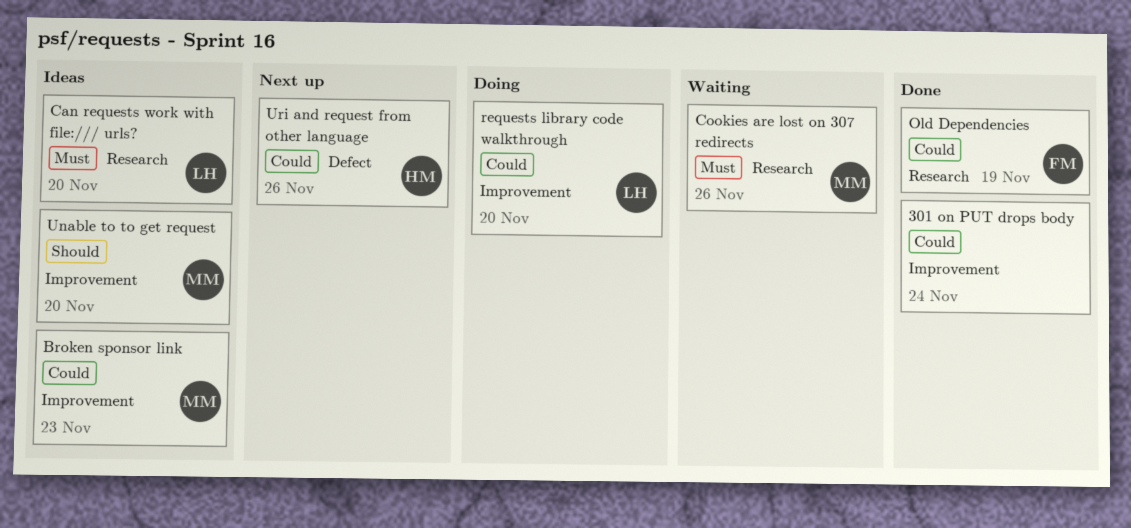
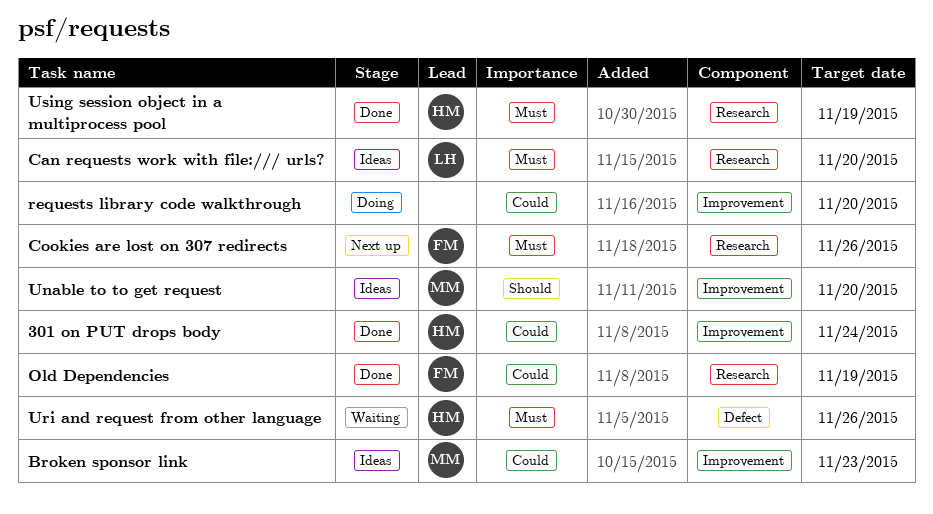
301 on PUT drops body, owner: none -> HM
Cookies are lost on 307 redirects, status: Waiting -> Next up
Cookies are lost on 307 redirects, owner: MM -> FM
requests library code walkthrough, owner: LH -> none
Uri and request from other language, status: Next up -> Waiting
Uri and request from other language, priority: Could -> Must
Using session object in a multiprocess pool: none -> present

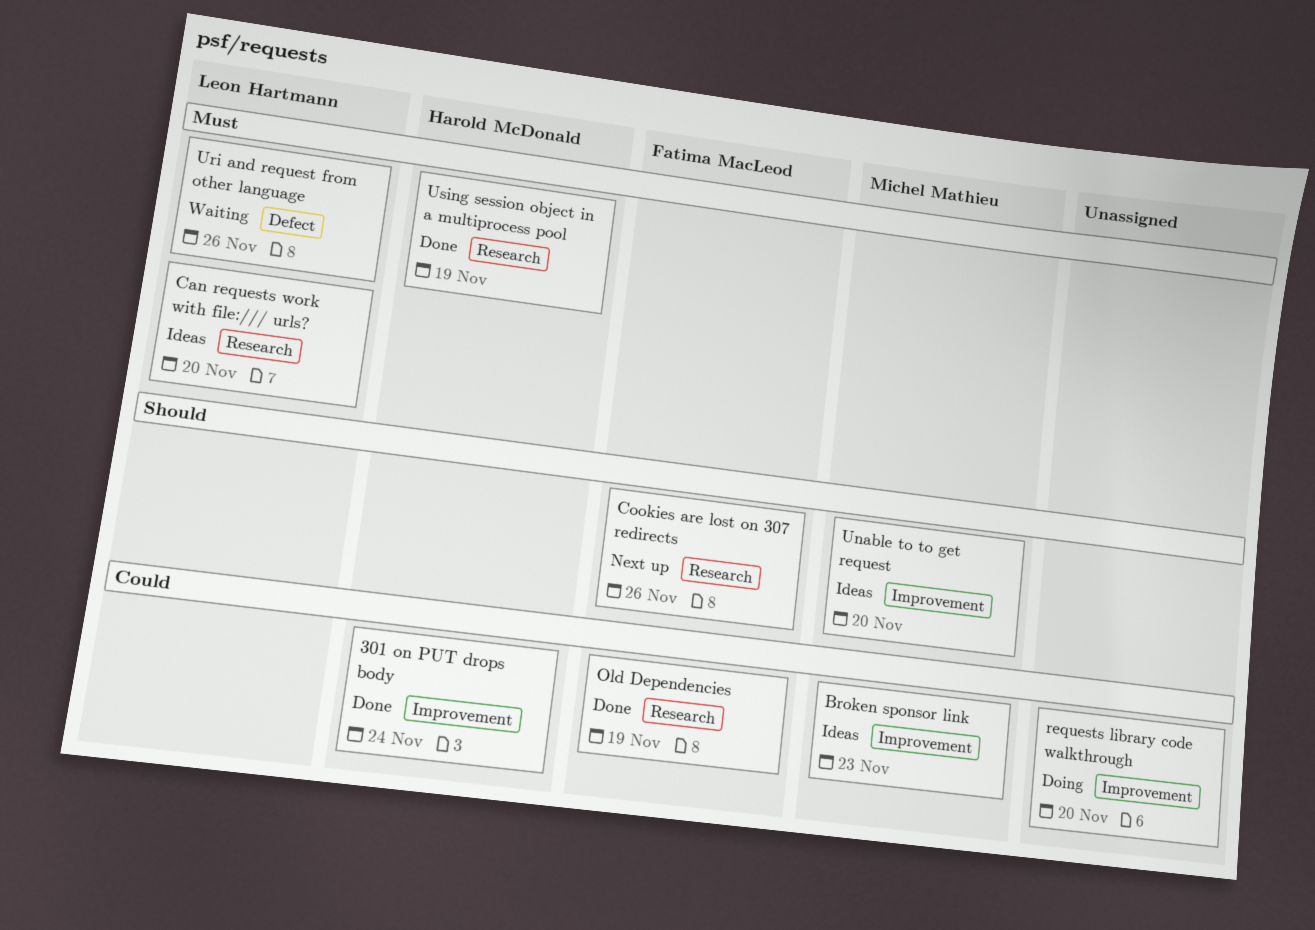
Cookies are lost on 307 redirects, priority: Must -> Should
Uri and request from other language, owner: Harold McDonald -> Leon Hartmann

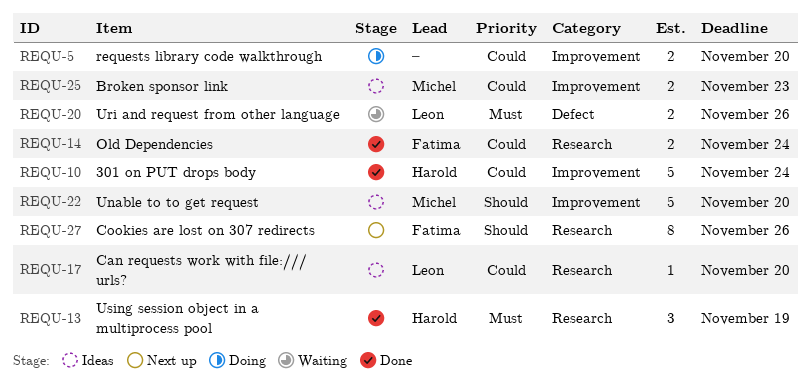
Can requests work with file:/// urls?, priority: Must -> Could
Old Dependencies, due: Nov 19 -> Nov 24

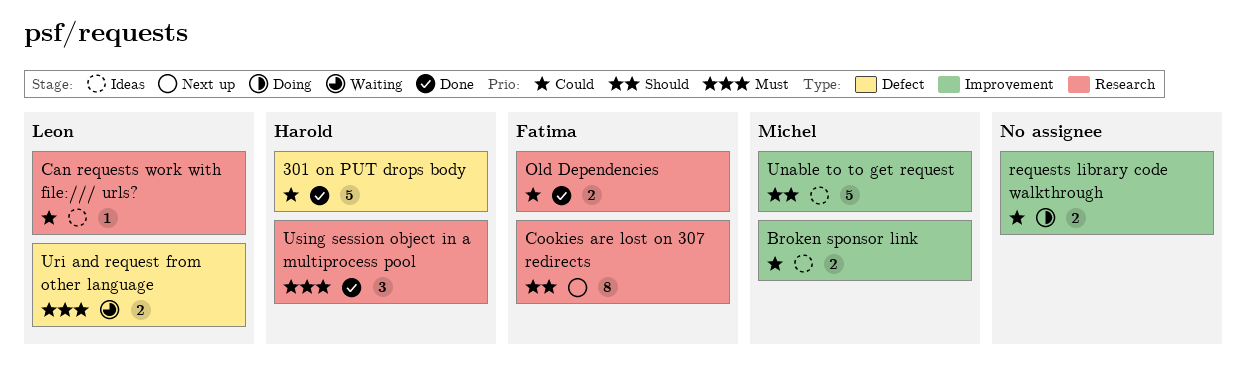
301 on PUT drops body, label: Improvement -> Defect

